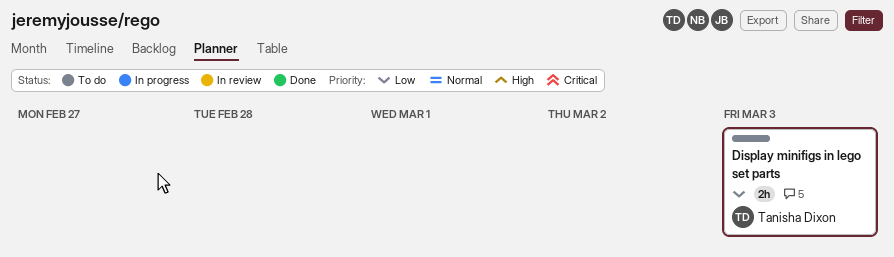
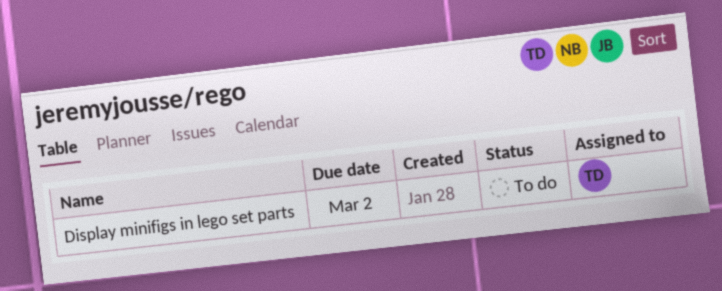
Display minifigs in lego set parts, due: Mar 3 -> Mar 2

